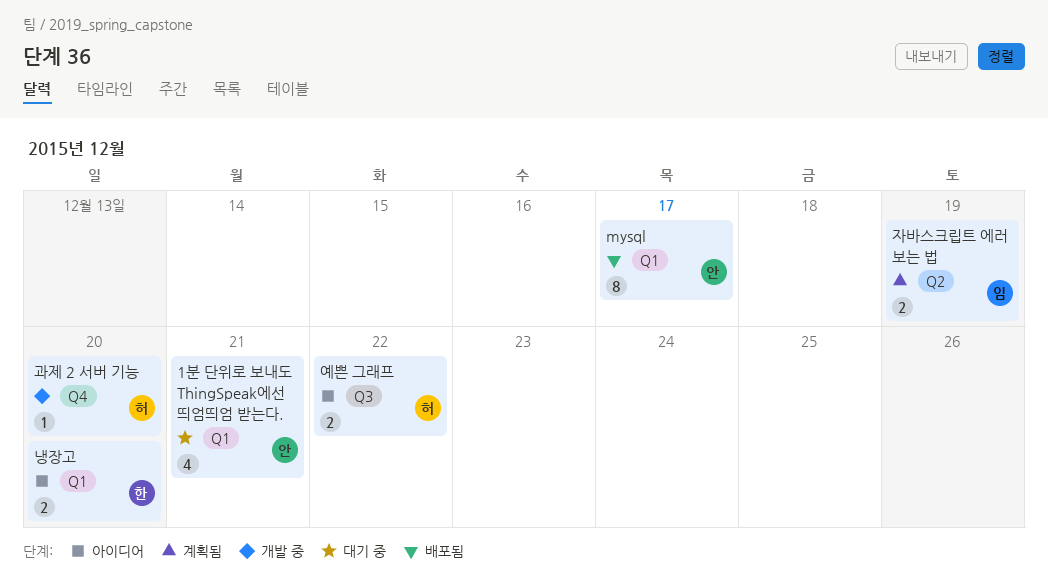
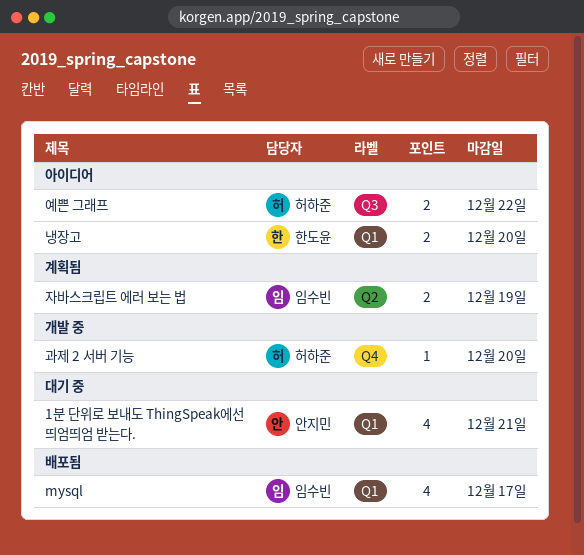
mysql, owner: 안지민 -> 임수빈
mysql, estimate: 8 -> 4

